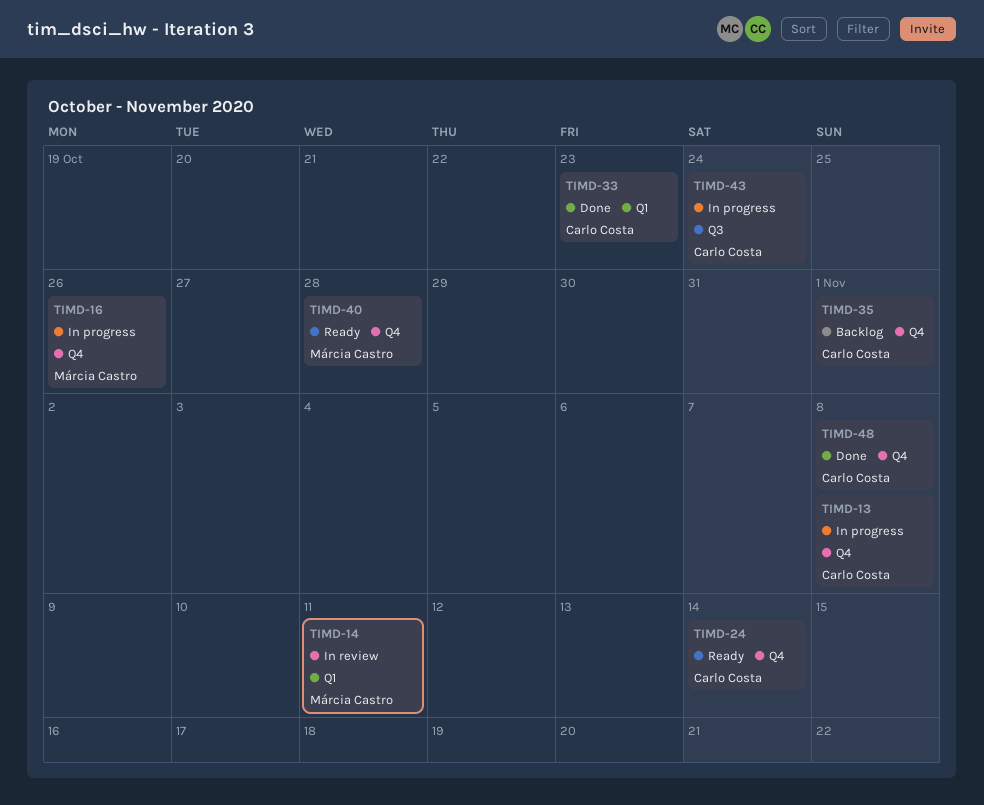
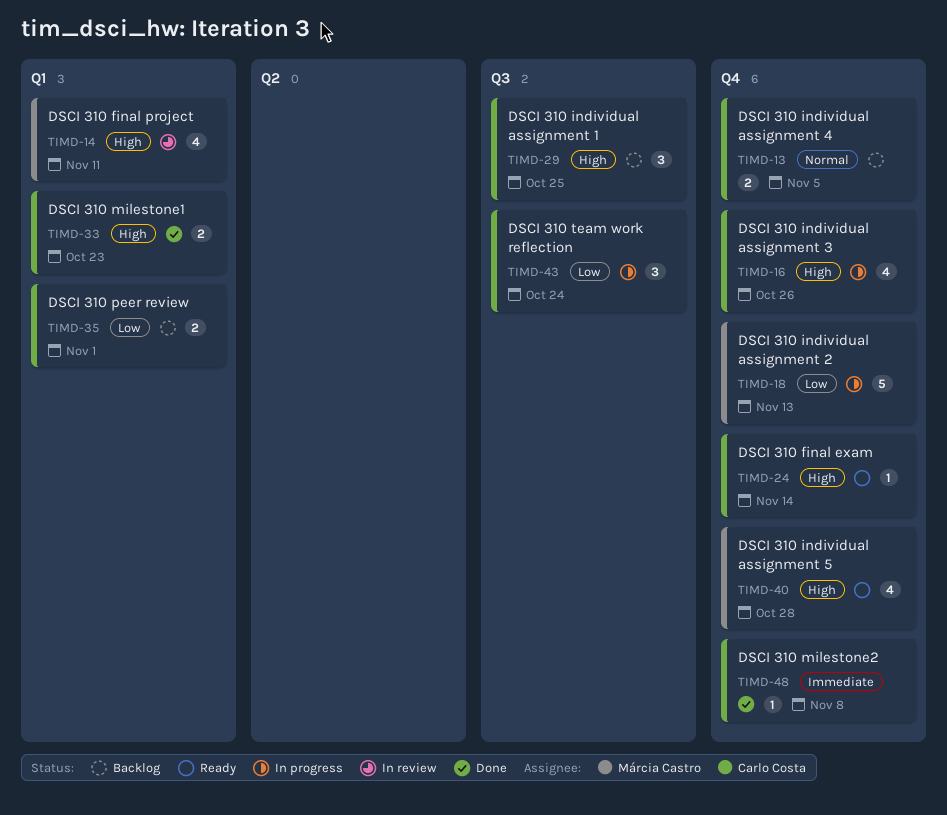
TIMD-13, status: In progress -> Backlog
TIMD-13, due: Nov 8 -> Nov 5
TIMD-16, owner: Márcia Castro -> Carlo Costa
TIMD-18: none -> present
TIMD-29: none -> present
TIMD-35, label: Q4 -> Q1

